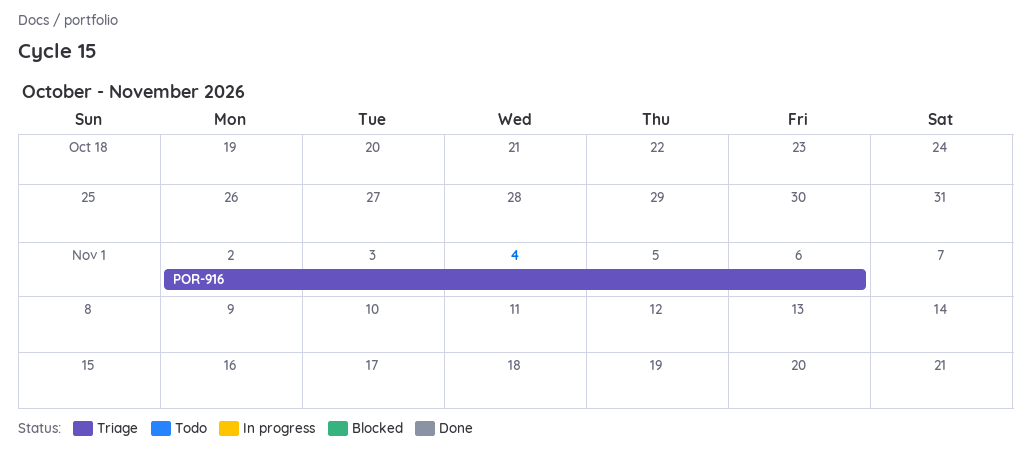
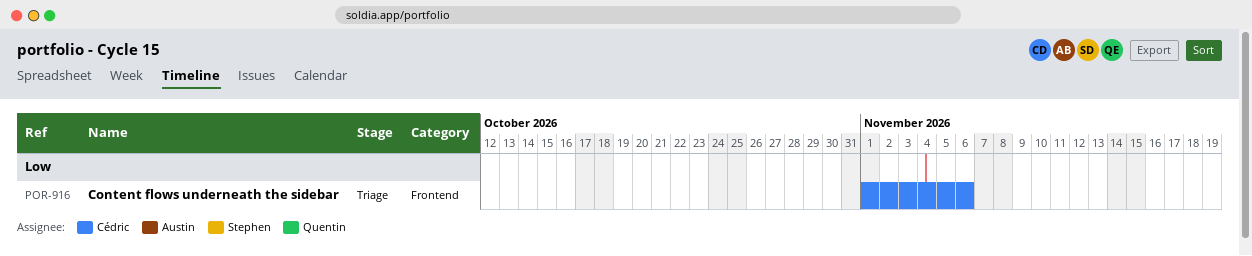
POR-916, start: Nov 2 -> Nov 1

